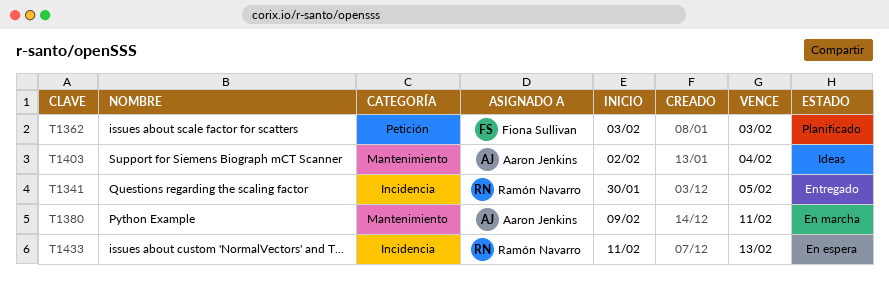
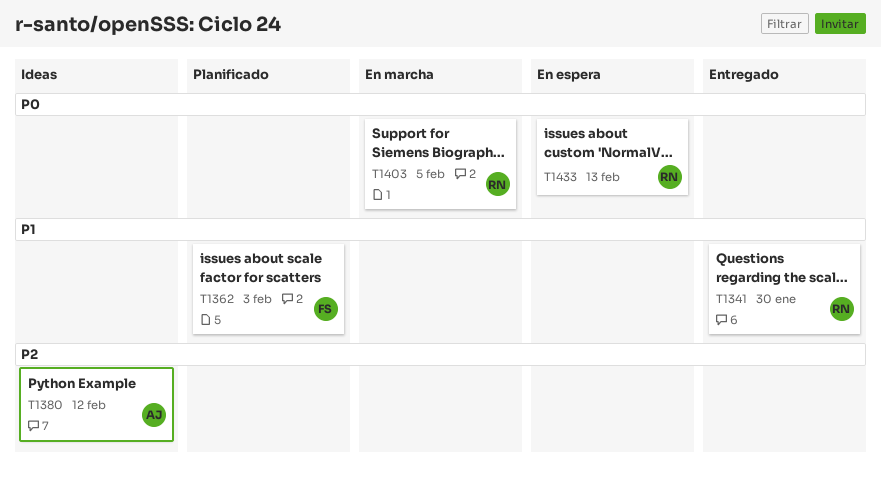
T1341, due: Feb 5 -> Jan 30
T1380, status: En marcha -> Ideas
T1380, due: Feb 11 -> Feb 12
T1403, status: Ideas -> En marcha
T1403, owner: Aaron Jenkins -> Ramón Navarro
T1403, due: Feb 4 -> Feb 5

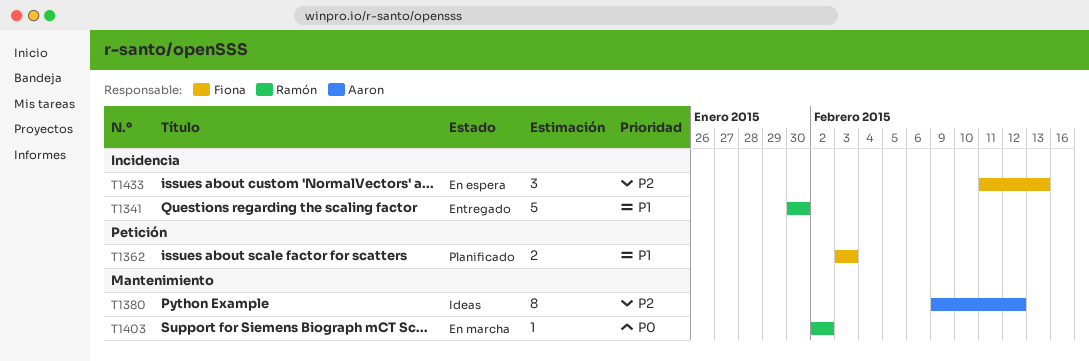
T1403, due: Feb 5 -> Feb 2
T1433, owner: Ramón -> Fiona
T1433, priority: P0 -> P2

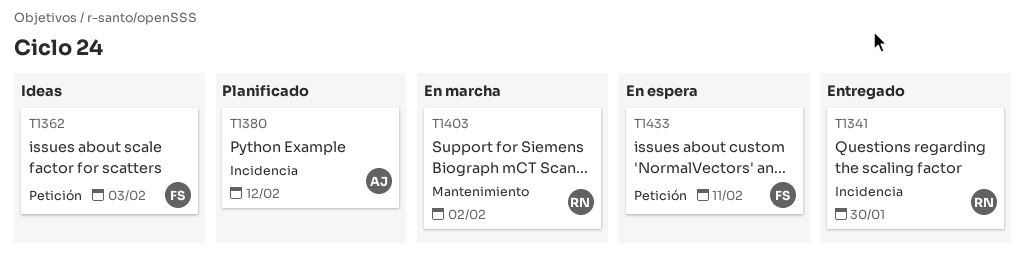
T1362, status: Planificado -> Ideas
T1380, status: Ideas -> Planificado
T1380, label: Mantenimiento -> Incidencia
T1433, label: Incidencia -> Petición
T1433, due: Feb 13 -> Feb 11

